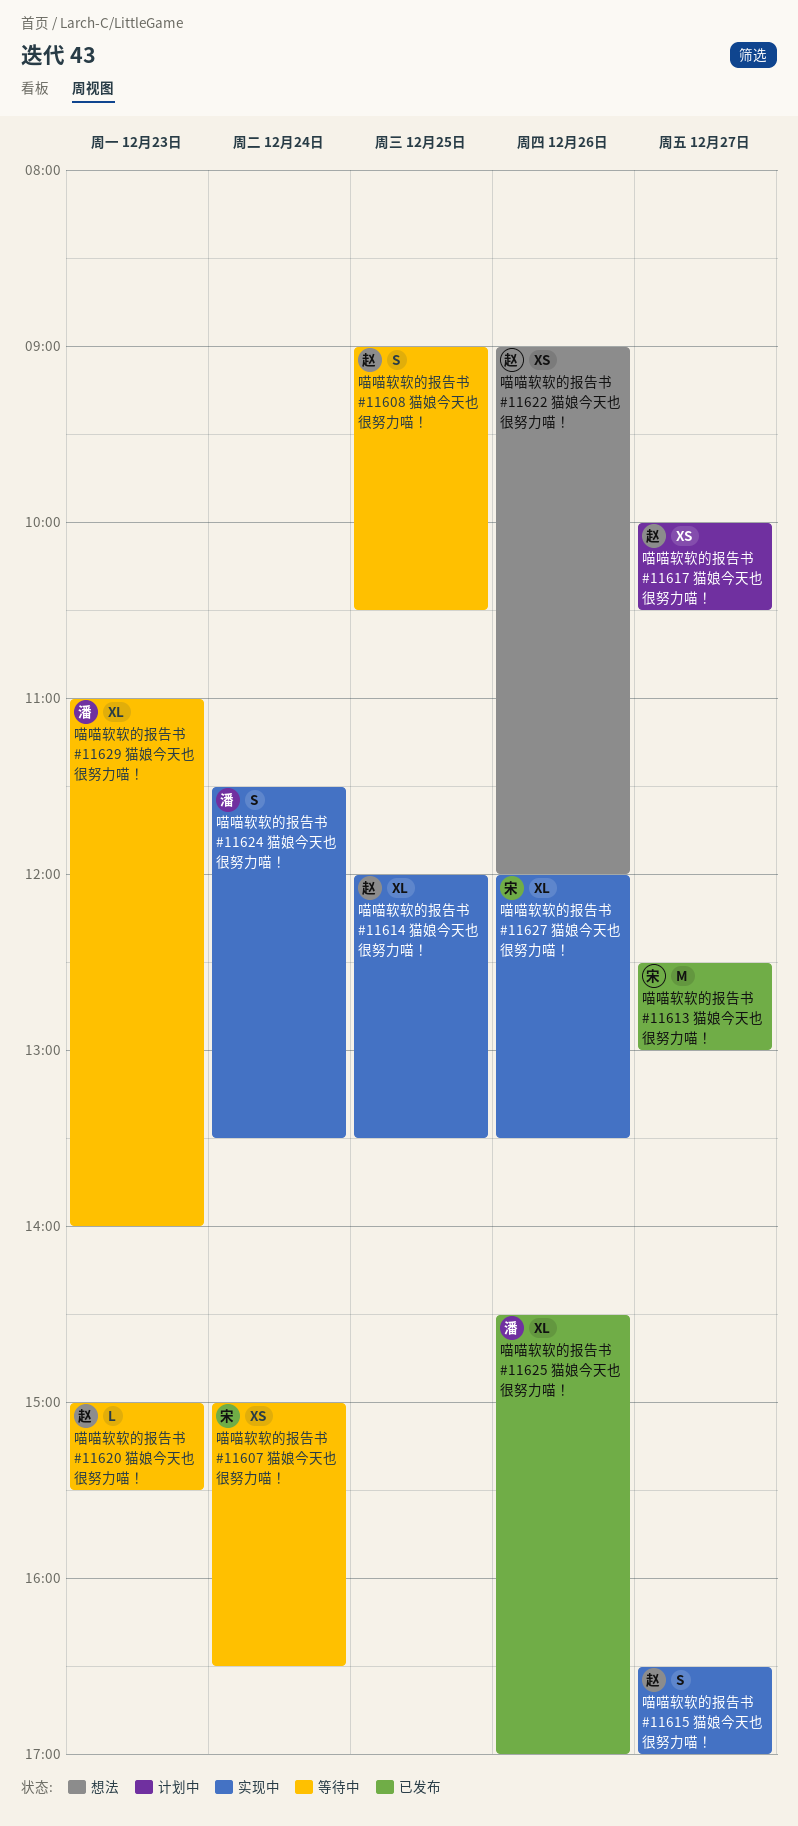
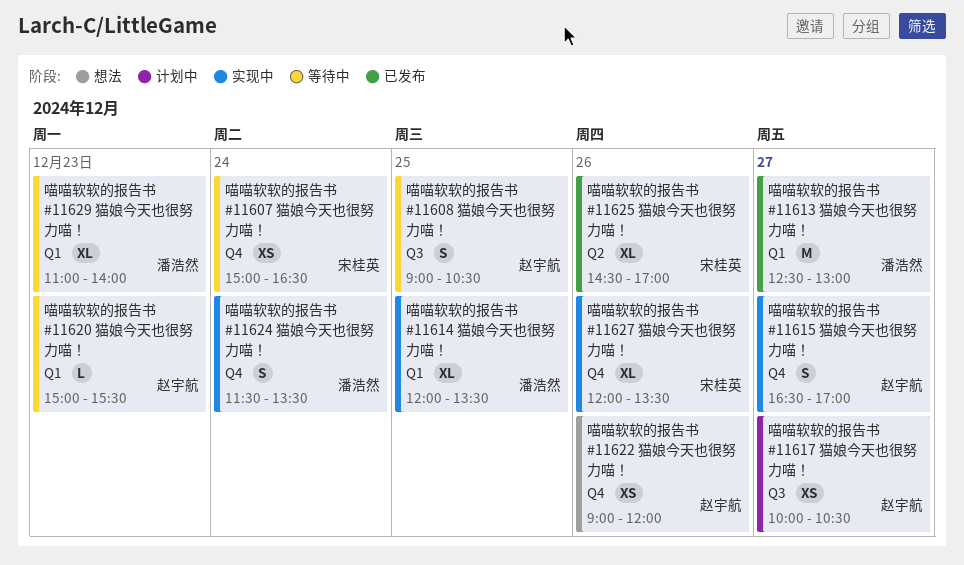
喵喵软软的报告书 #11613 猫娘今天也很努力喵！, owner: 宋桂英 -> 潘浩然
喵喵软软的报告书 #11614 猫娘今天也很努力喵！, owner: 赵宇航 -> 潘浩然
喵喵软软的报告书 #11625 猫娘今天也很努力喵！, owner: 潘浩然 -> 宋桂英

